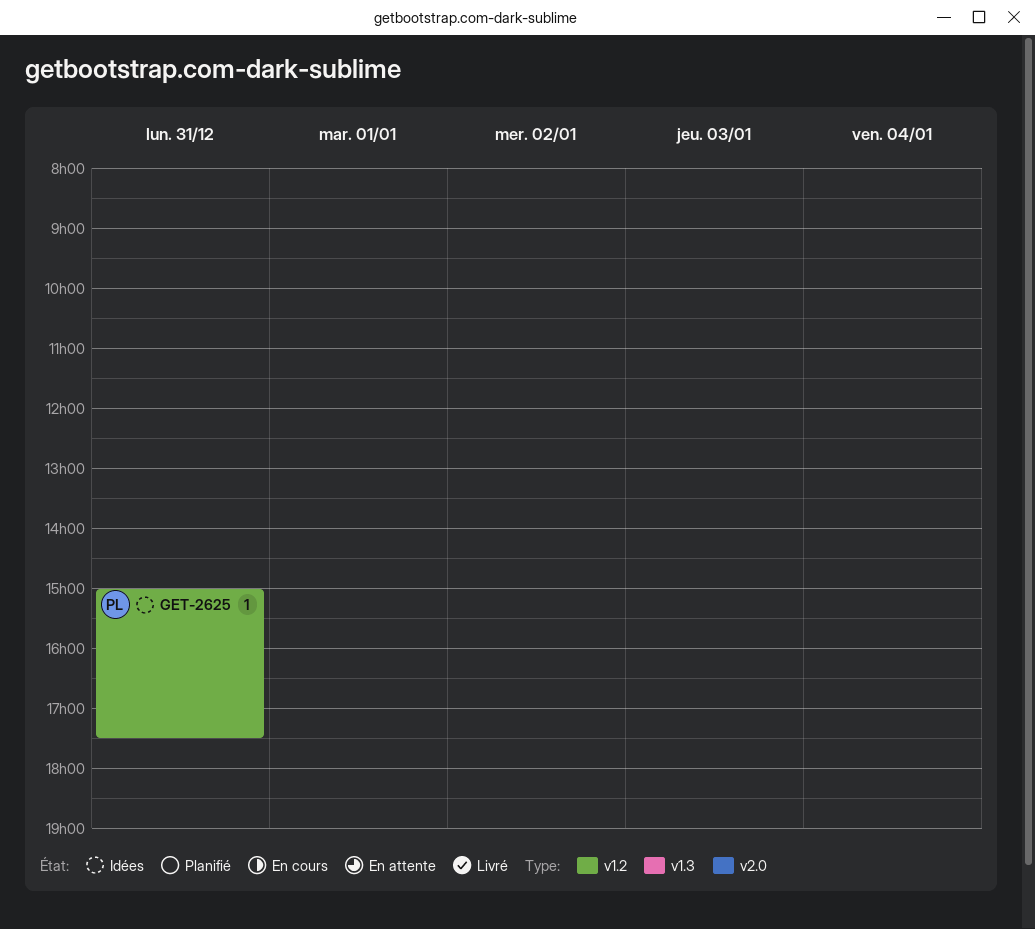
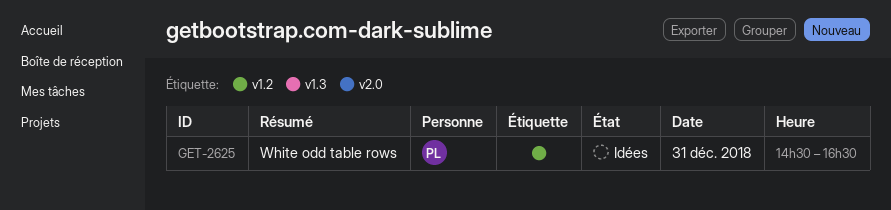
GET-2625, begins: 15:00 -> 14:30
GET-2625, ends: 17:30 -> 16:30

